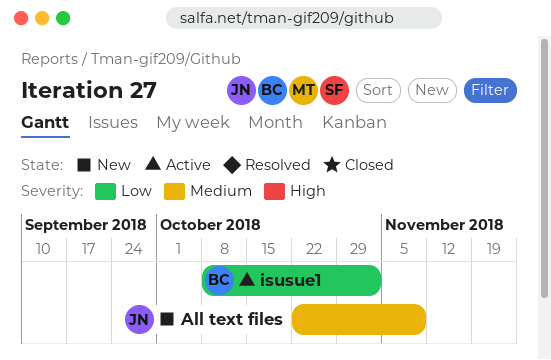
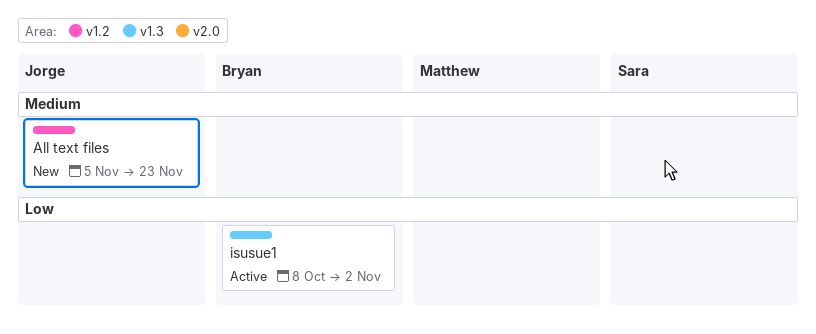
All text files, start: Oct 22 -> Nov 5
All text files, due: Nov 9 -> Nov 23

